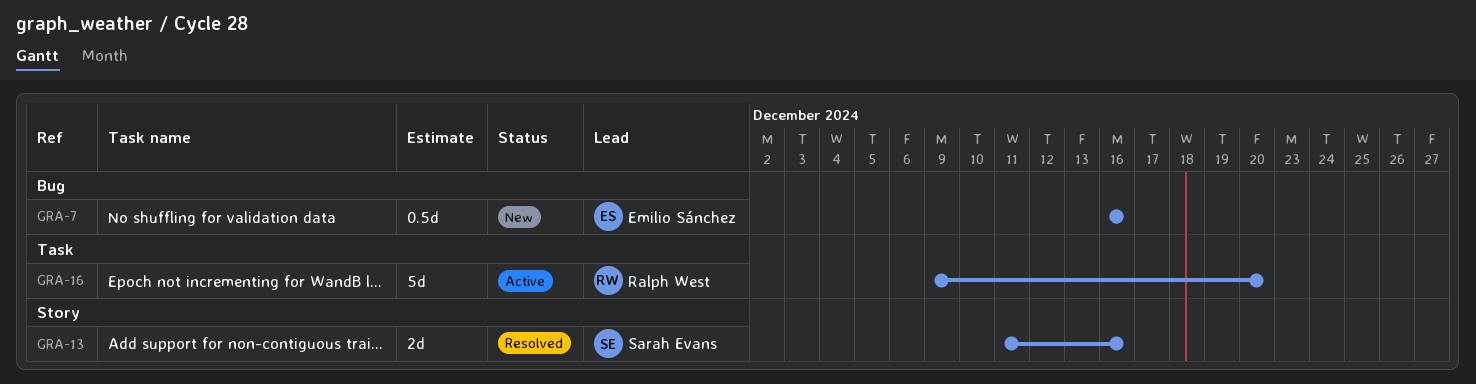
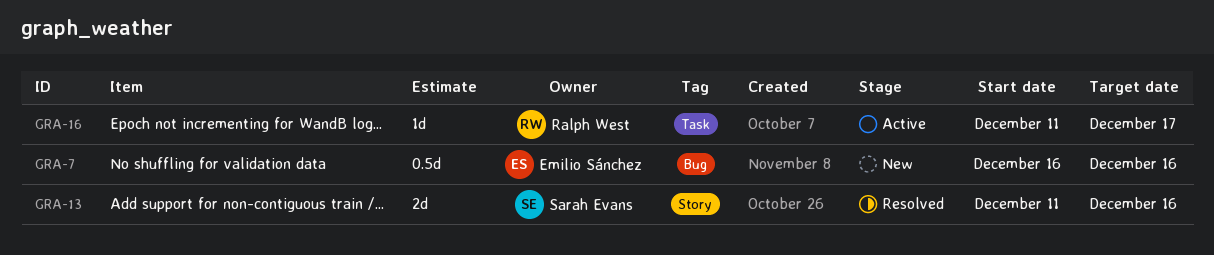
GRA-16, estimate: 5d -> 1d
GRA-16, start: Dec 9 -> Dec 11
GRA-16, due: Dec 20 -> Dec 17

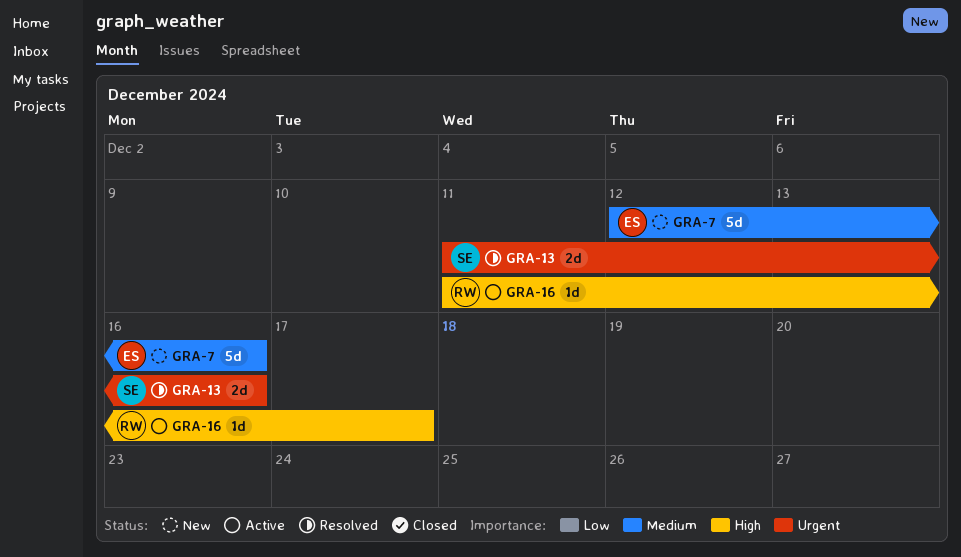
GRA-7, estimate: 0.5d -> 5d
GRA-7, start: Dec 16 -> Dec 12

